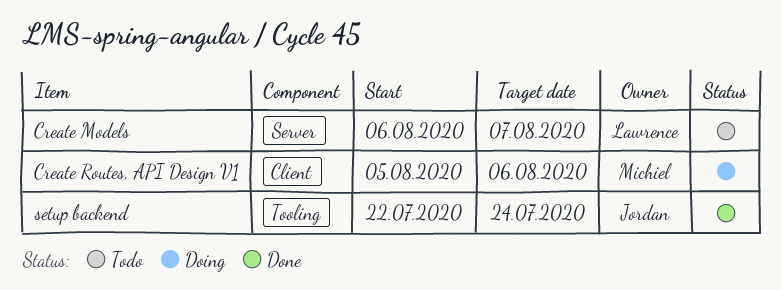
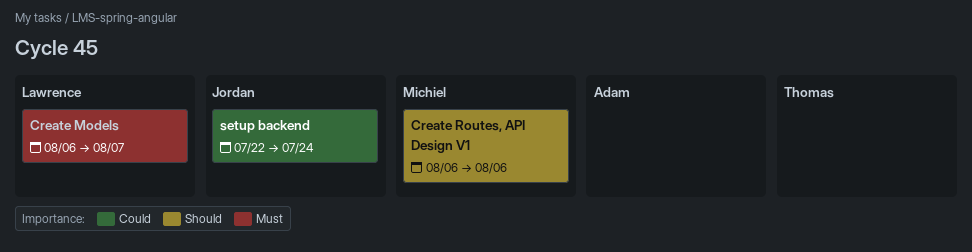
Create Routes, API Design V1, start: Aug 5 -> Aug 6

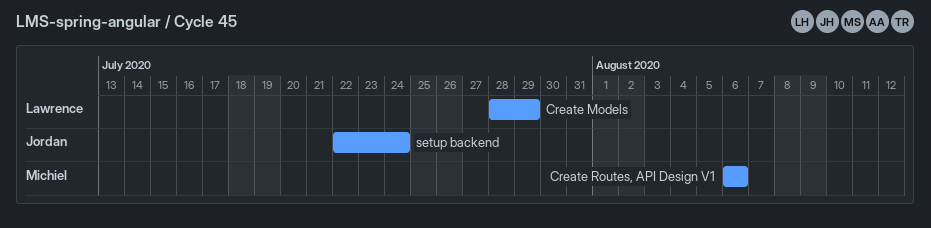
Create Models, start: Aug 6 -> Jul 28
Create Models, due: Aug 7 -> Jul 29

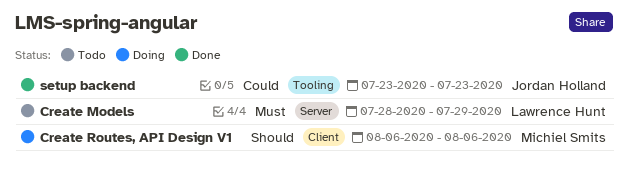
setup backend, start: Jul 22 -> Jul 23
setup backend, due: Jul 24 -> Jul 23

